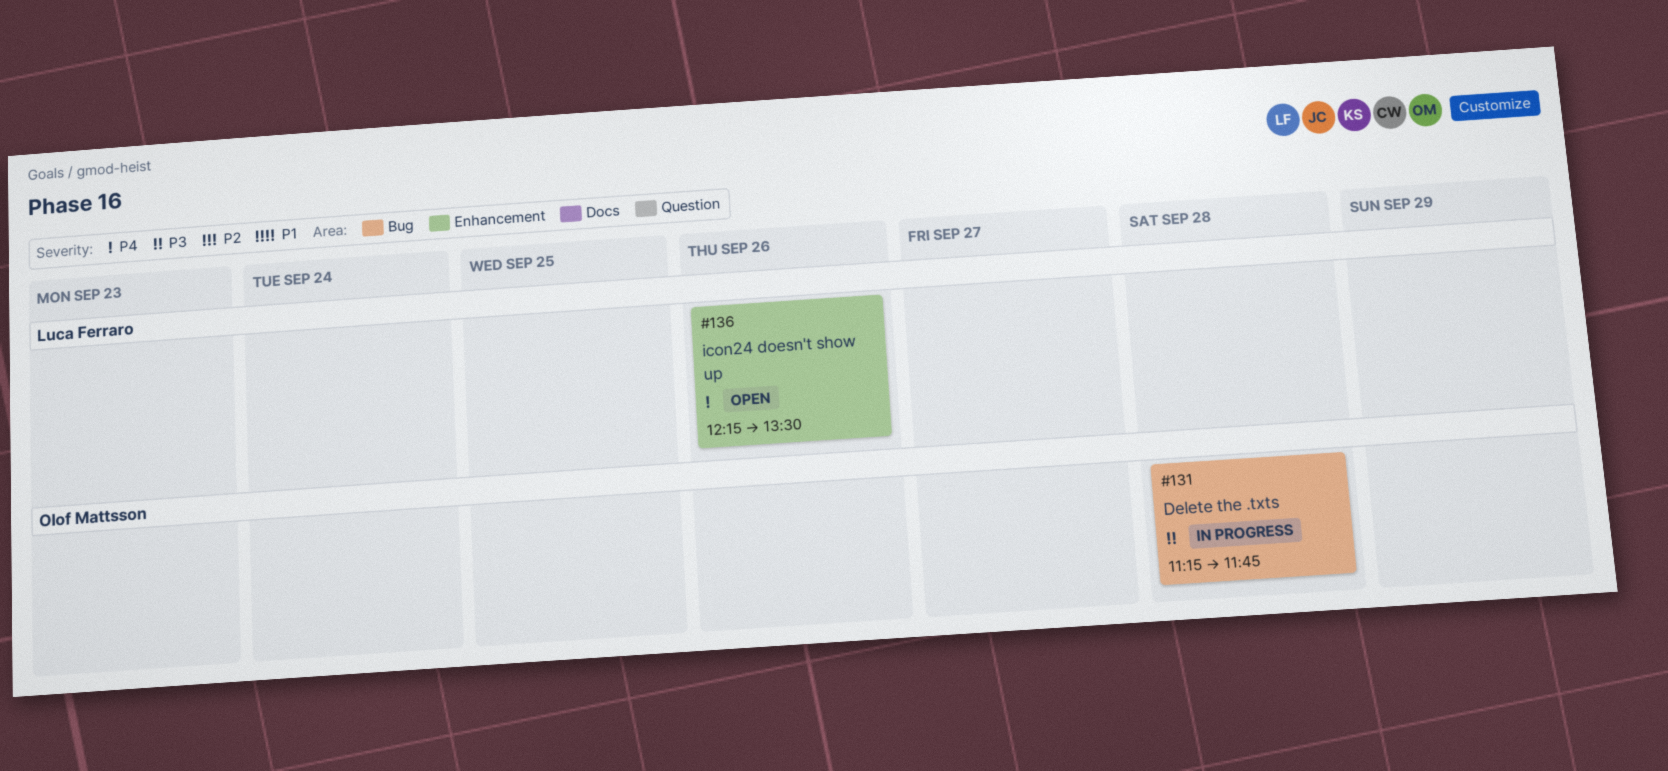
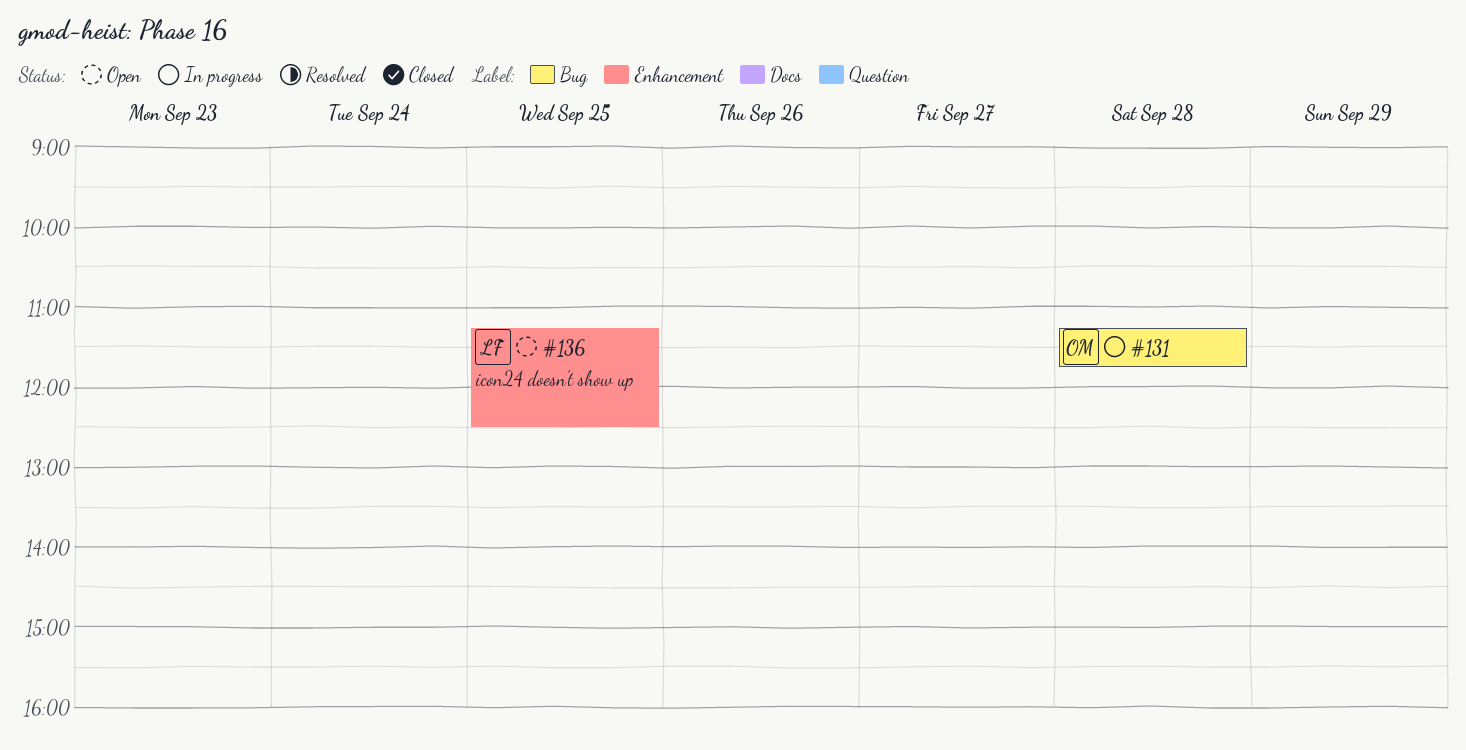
#136, day: Sep 26 -> Sep 25
#136, begins: 12:15 -> 11:15
#136, ends: 13:30 -> 12:30

